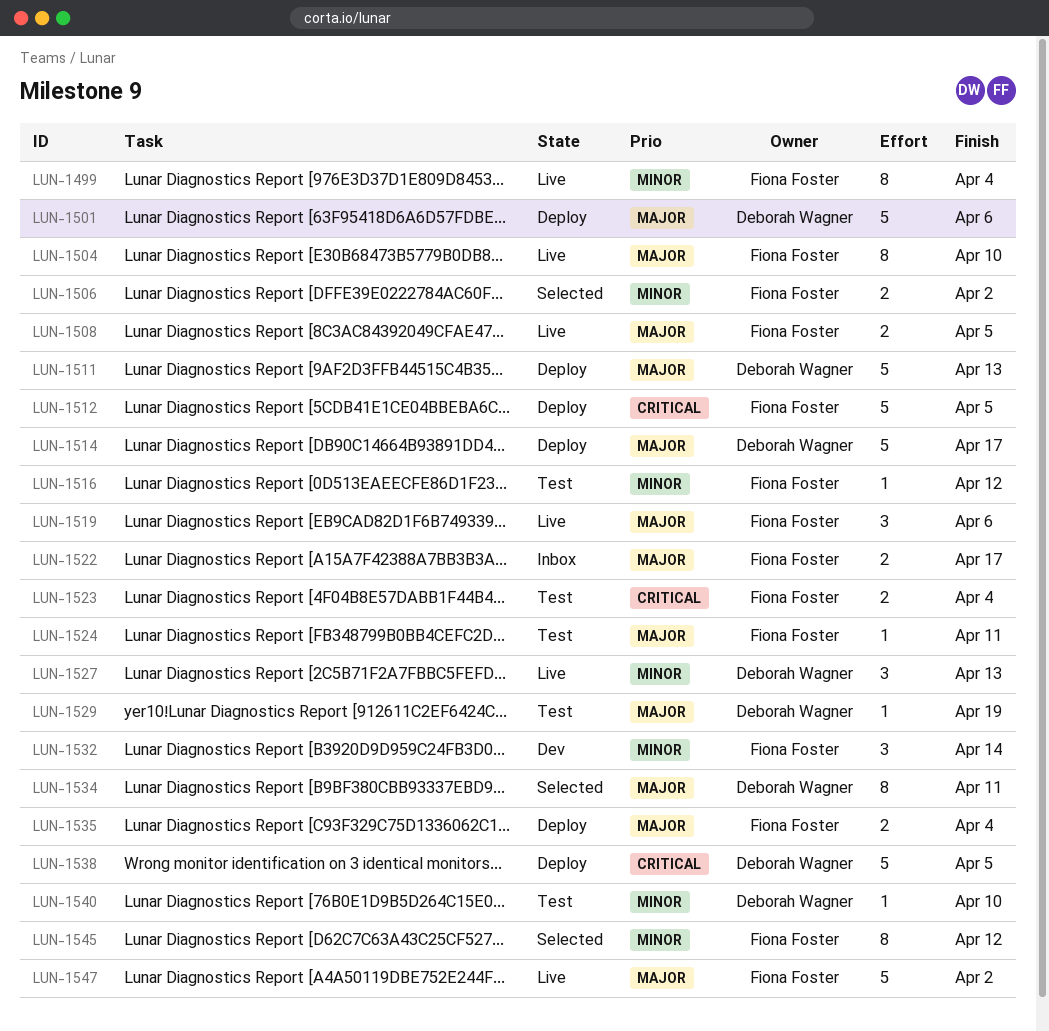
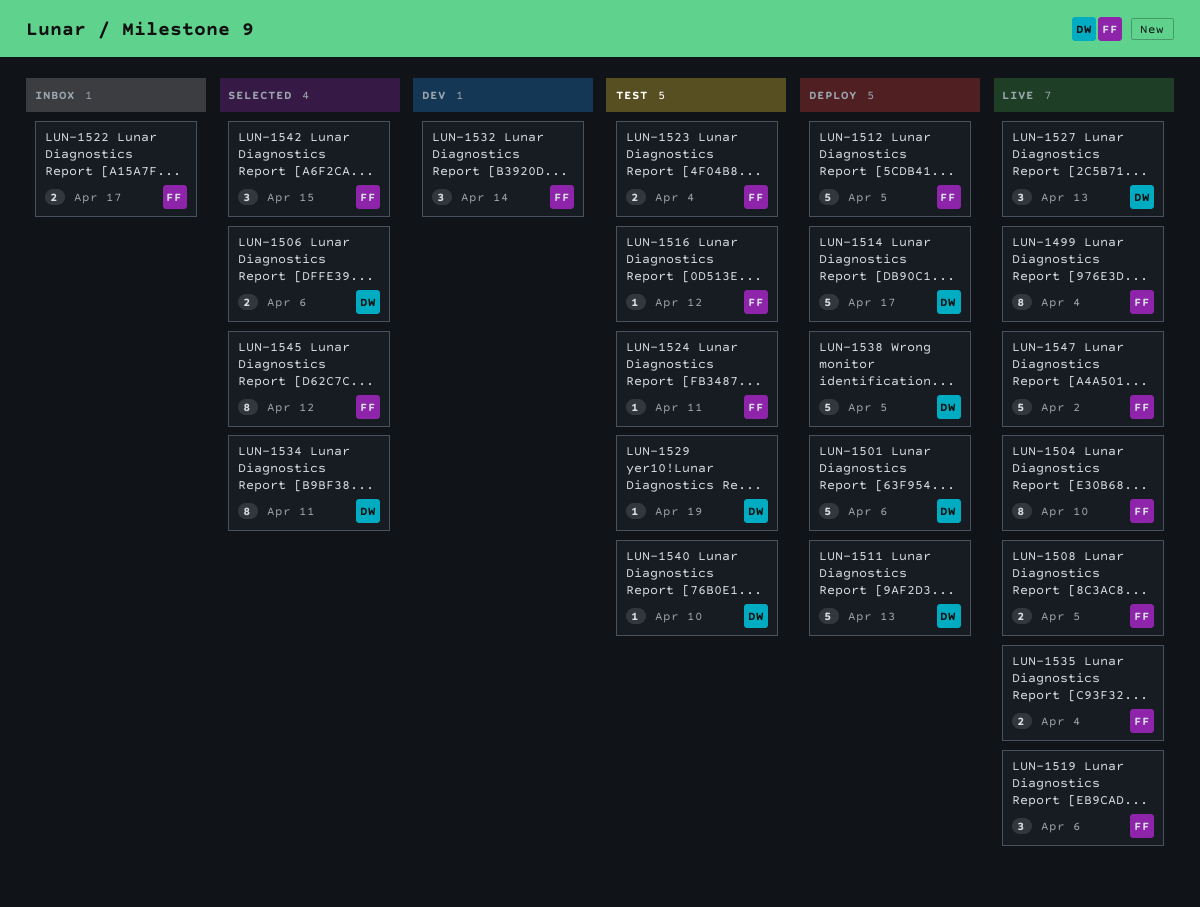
LUN-1506, owner: Fiona Foster -> Deborah Wagner
LUN-1506, due: Apr 2 -> Apr 6
LUN-1535, status: Deploy -> Live
LUN-1542: none -> present

